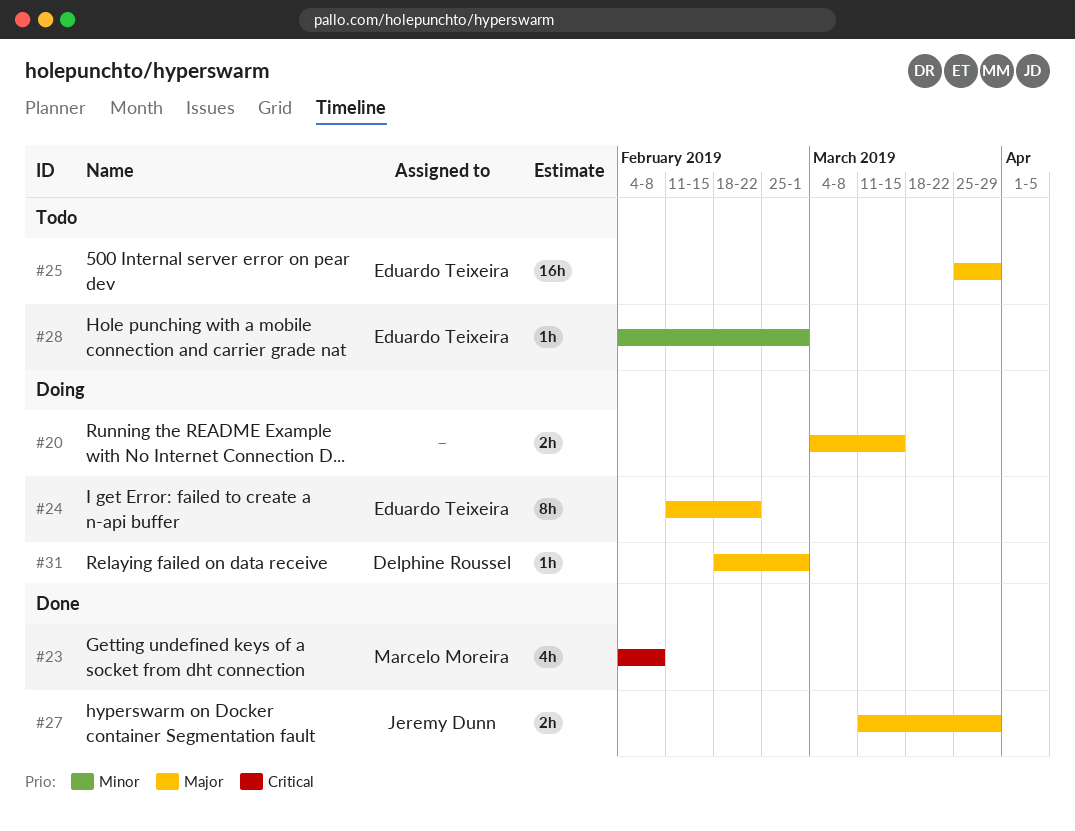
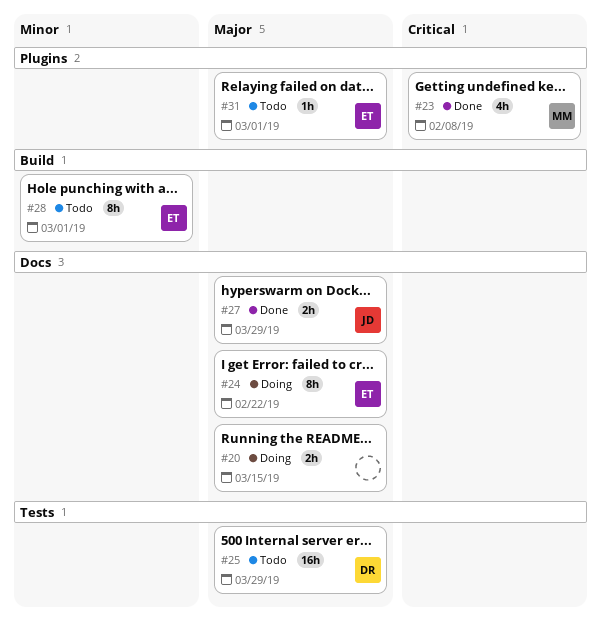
#25, owner: Eduardo Teixeira -> Delphine Roussel
#28, estimate: 1h -> 8h
#31, status: Doing -> Todo
#31, owner: Delphine Roussel -> Eduardo Teixeira

